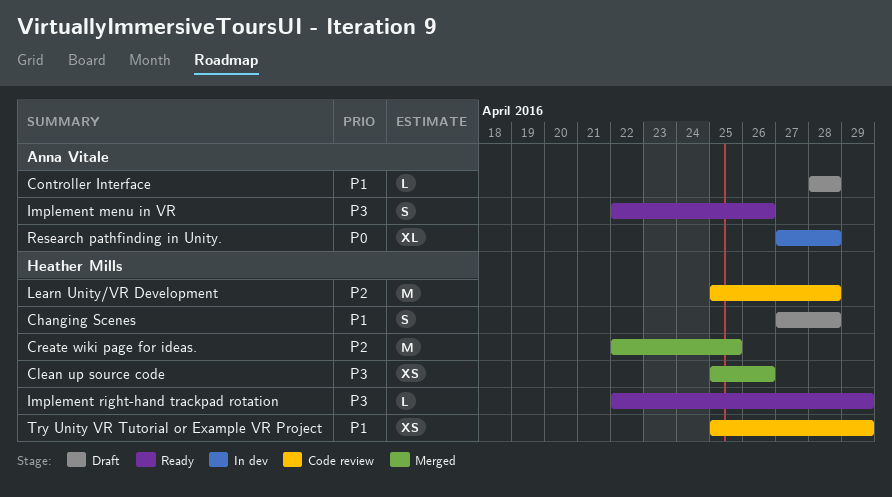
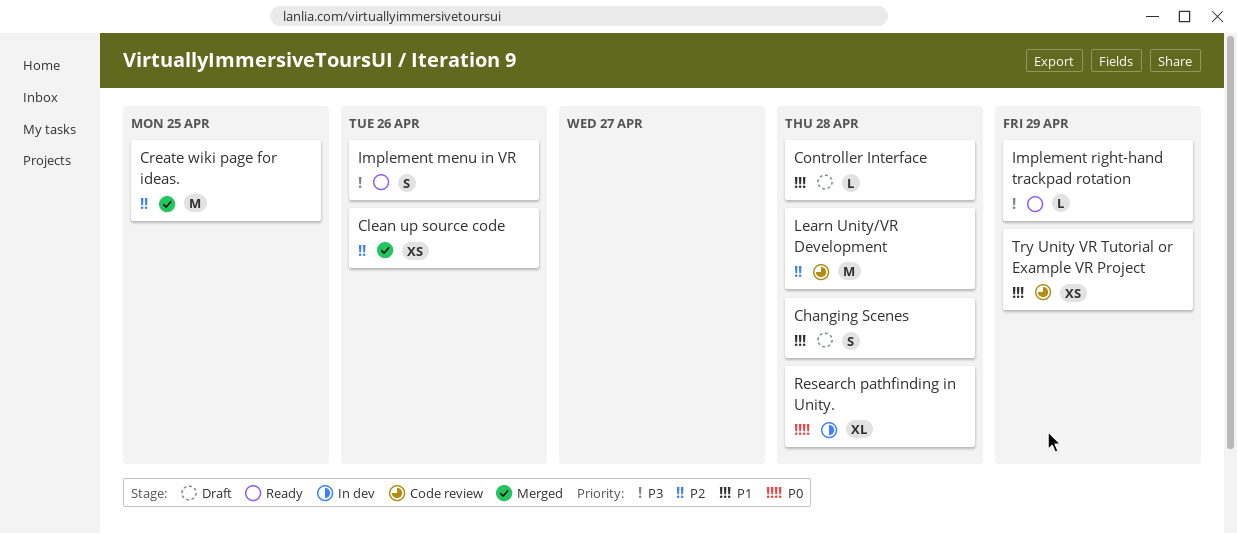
Clean up source code, priority: P3 -> P2

